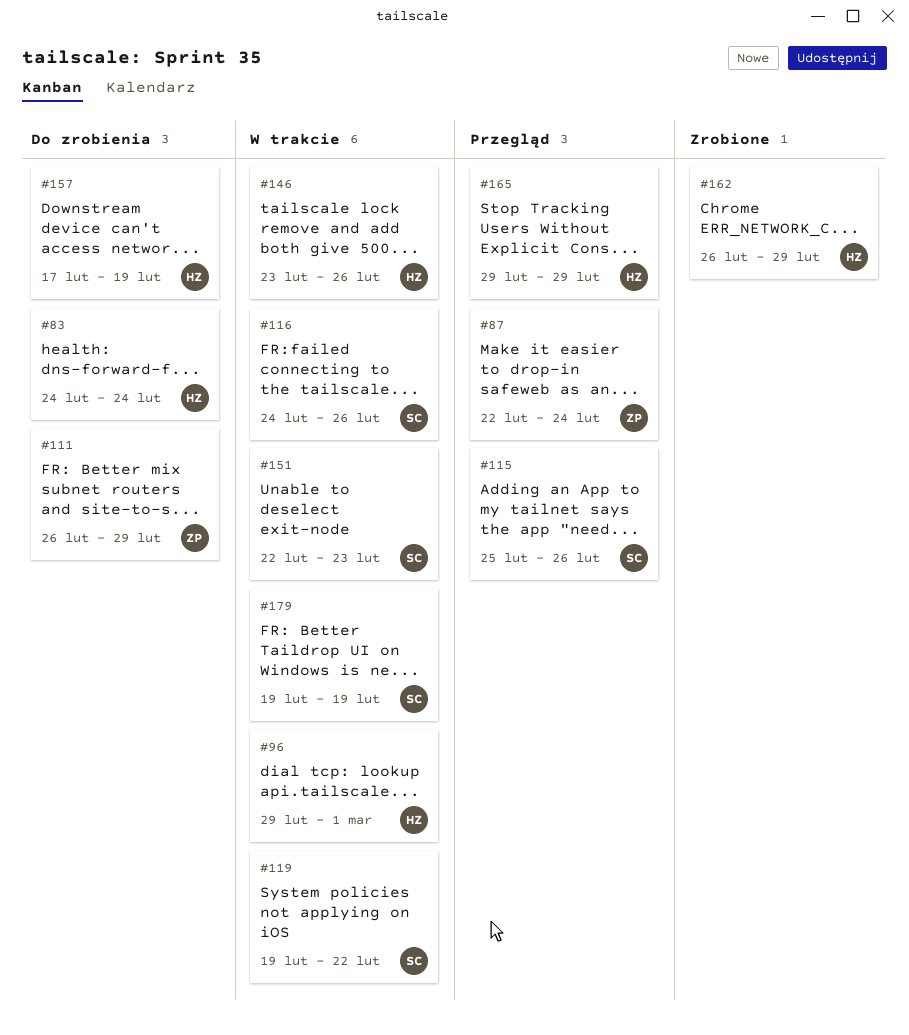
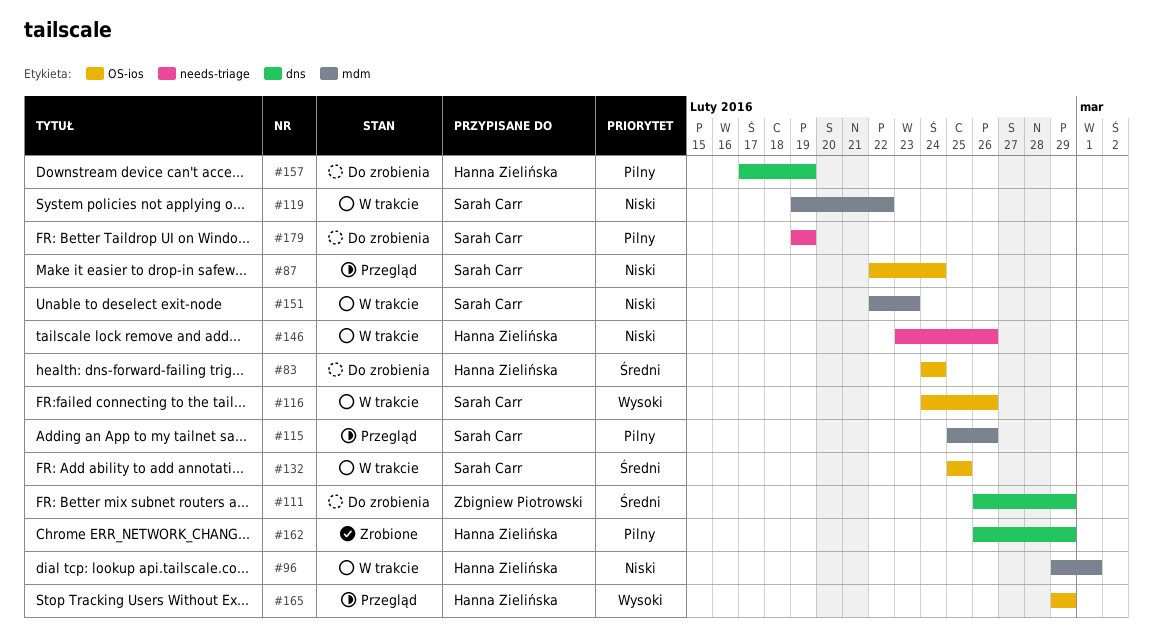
#87, owner: Zbigniew Piotrowski -> Sarah Carr
#132: none -> present
#179, status: W trakcie -> Do zrobienia

